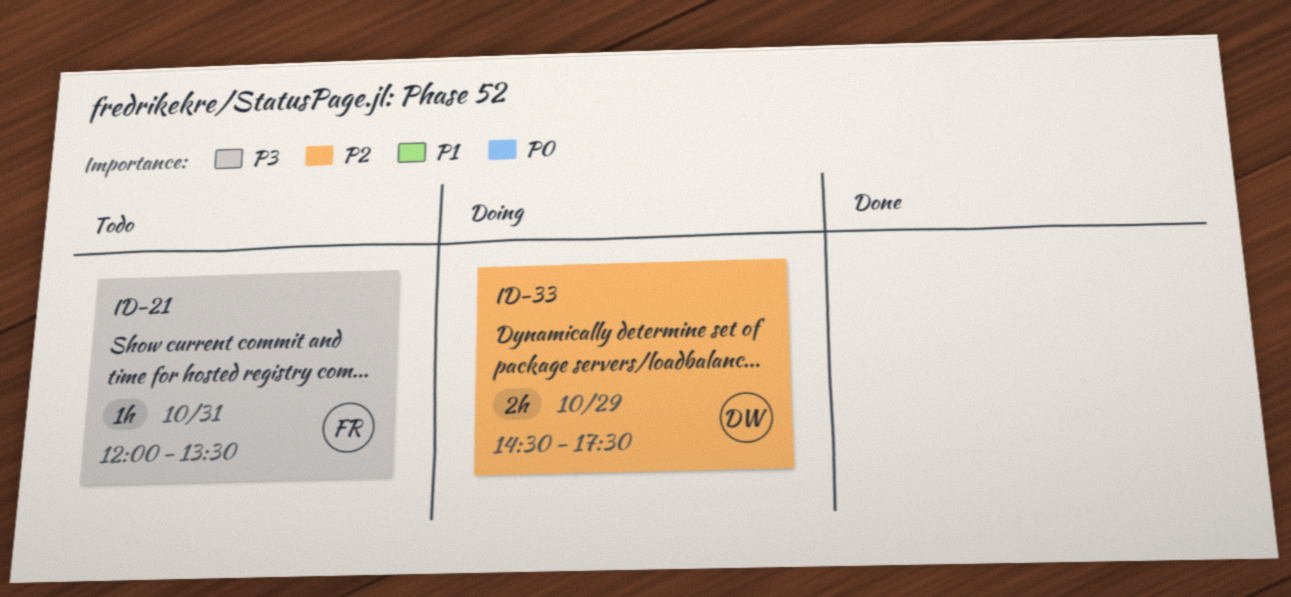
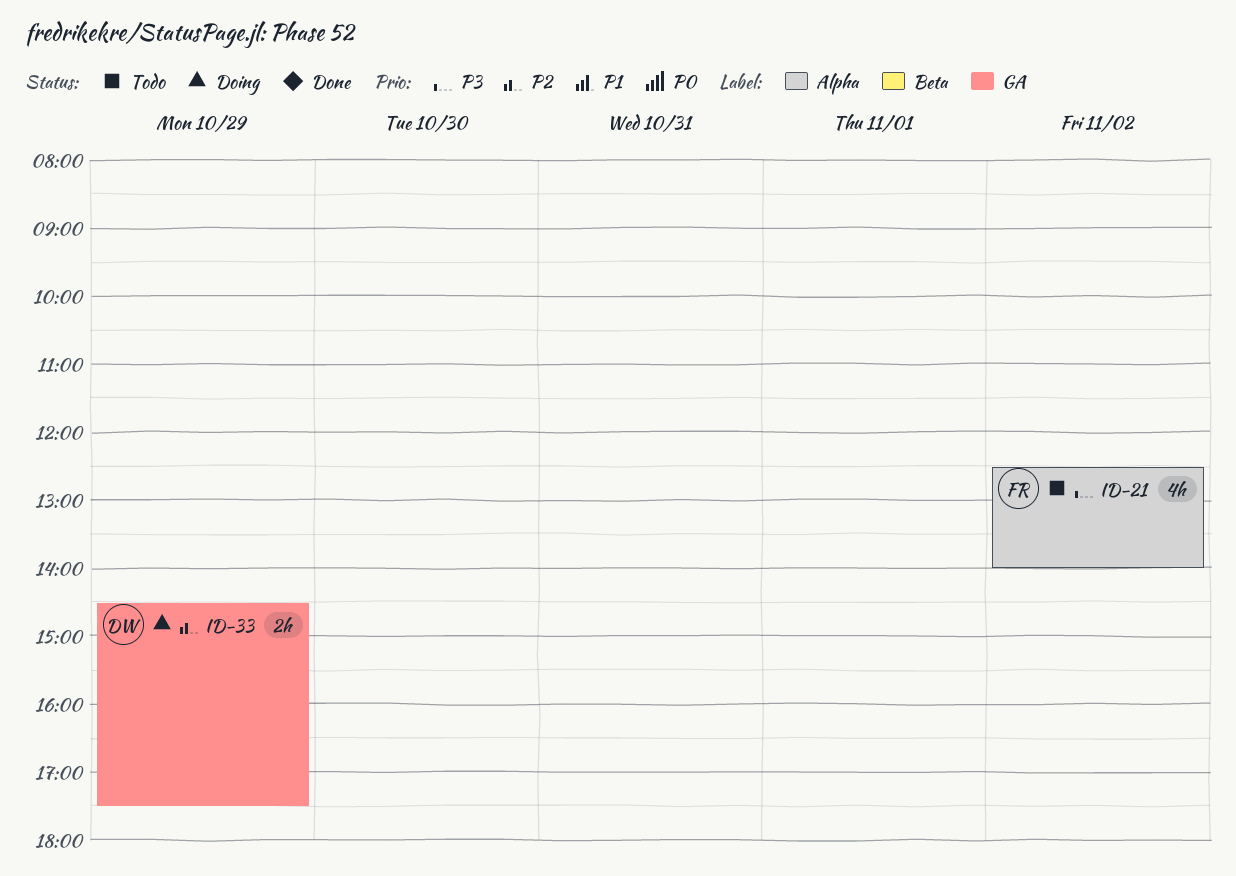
ID-21, estimate: 1h -> 4h
ID-21, day: Oct 31 -> Nov 2
ID-21, begins: 12:00 -> 12:30
ID-21, ends: 13:30 -> 14:00

